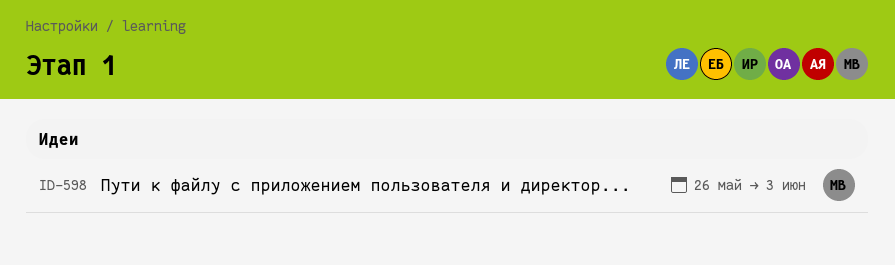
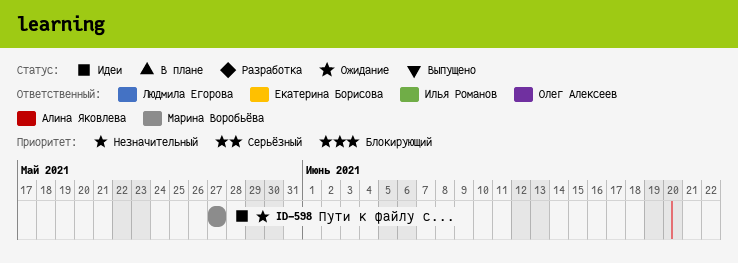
ID-598, start: May 26 -> May 27
ID-598, due: Jun 3 -> May 27

